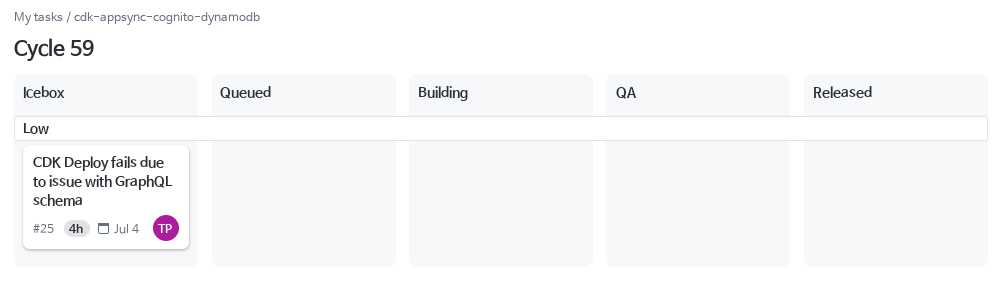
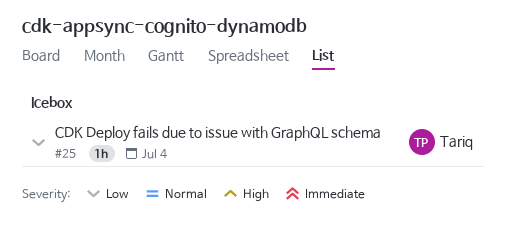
#25, estimate: 4h -> 1h

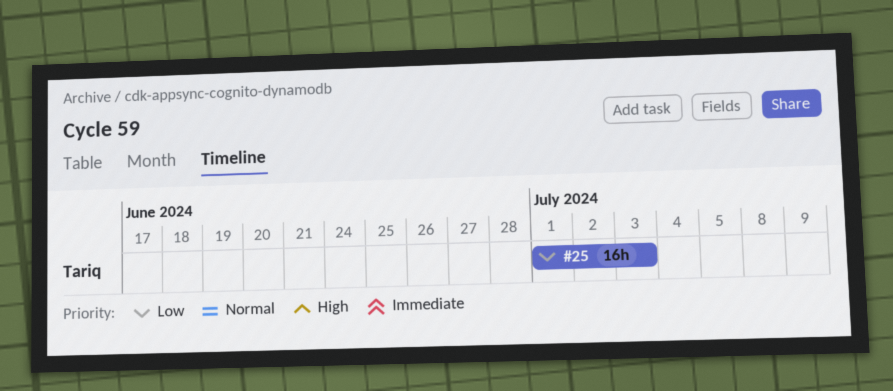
#25, estimate: 1h -> 16h
#25, due: Jul 4 -> Jul 3

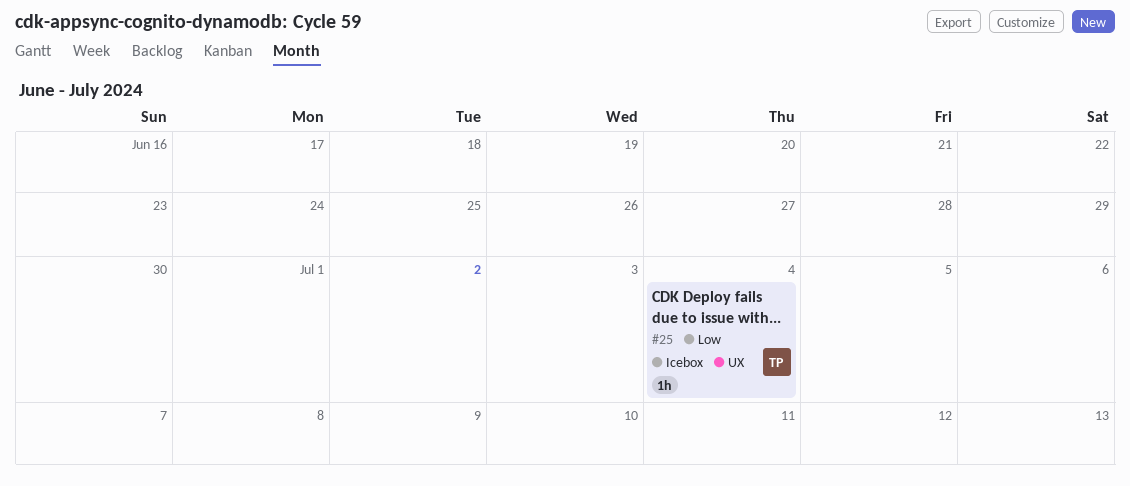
#25, estimate: 16h -> 1h
#25, due: Jul 3 -> Jul 4

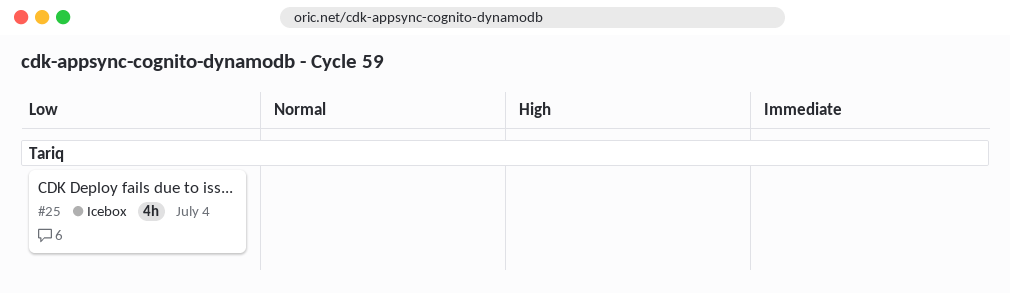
#25, estimate: 1h -> 4h

